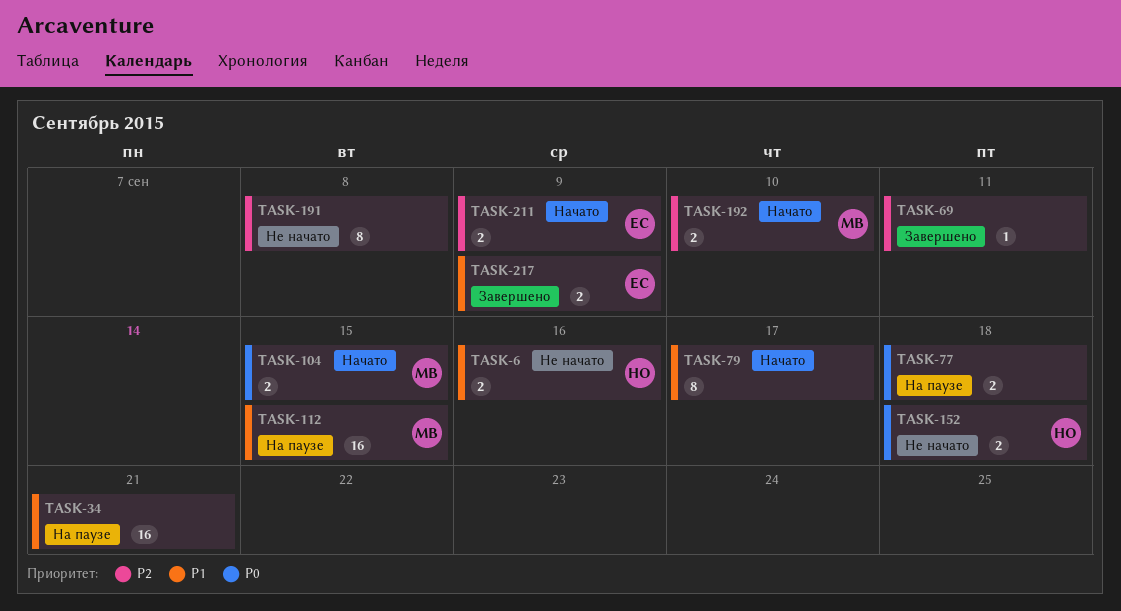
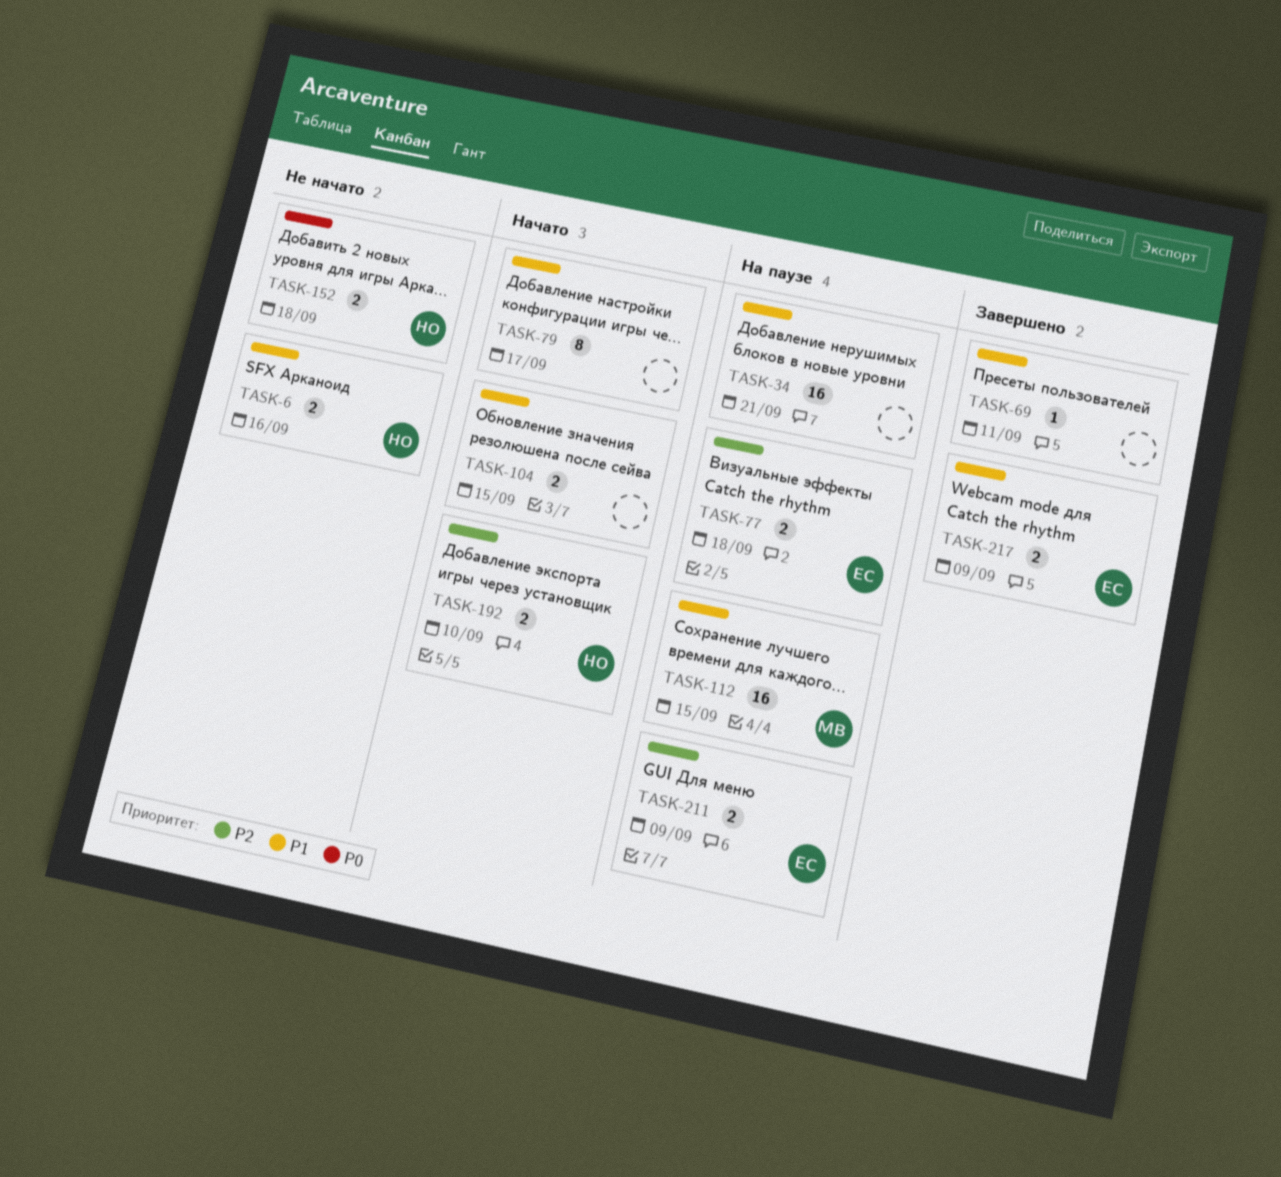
TASK-69, priority: P2 -> P1
TASK-77, owner: none -> ЕС
TASK-77, priority: P0 -> P2
TASK-104, owner: МВ -> none
TASK-104, priority: P0 -> P1
TASK-191: present -> none
TASK-192, owner: МВ -> НО
TASK-211, status: Начато -> На паузе

